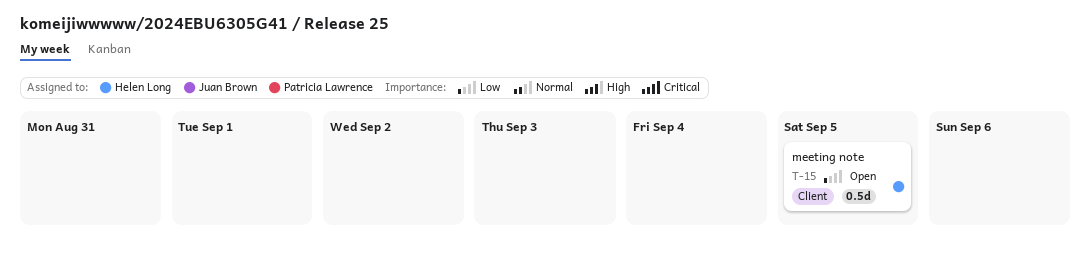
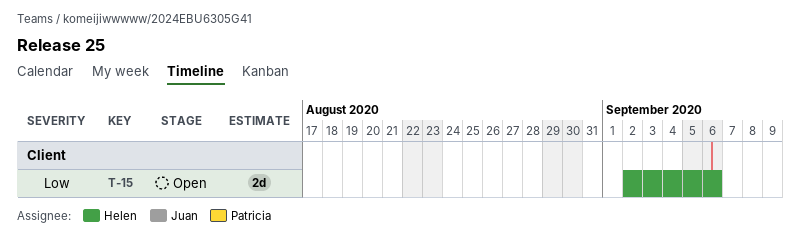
T-15, estimate: 0.5d -> 2d
T-15, due: Sep 5 -> Sep 6

